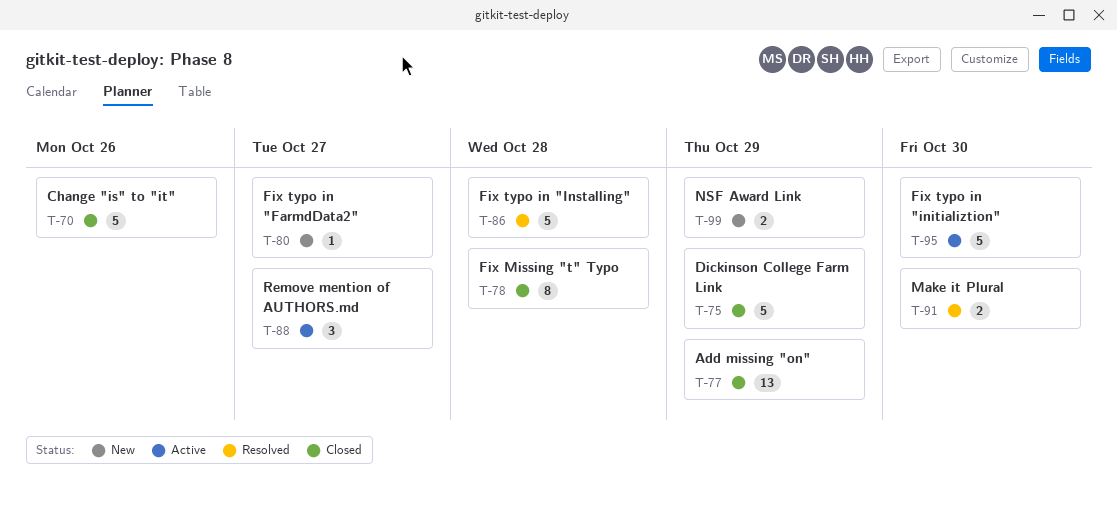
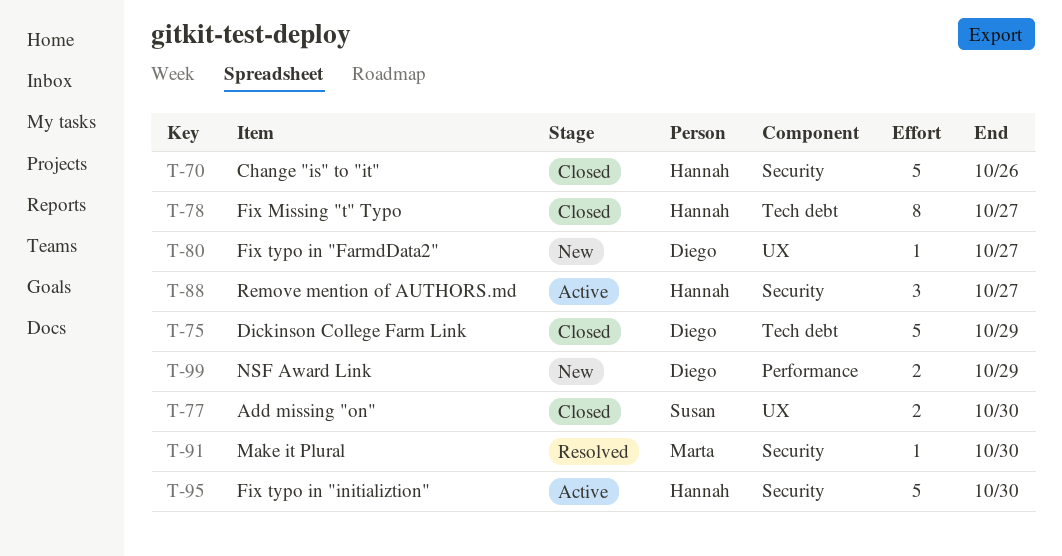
T-77, estimate: 13 -> 2
T-77, due: Oct 29 -> Oct 30
T-78, due: Oct 28 -> Oct 27
T-86: present -> none
T-91, estimate: 2 -> 1

